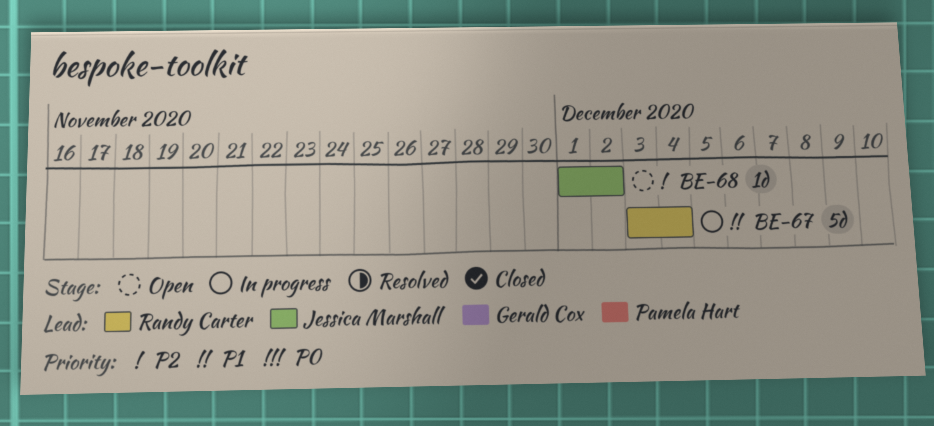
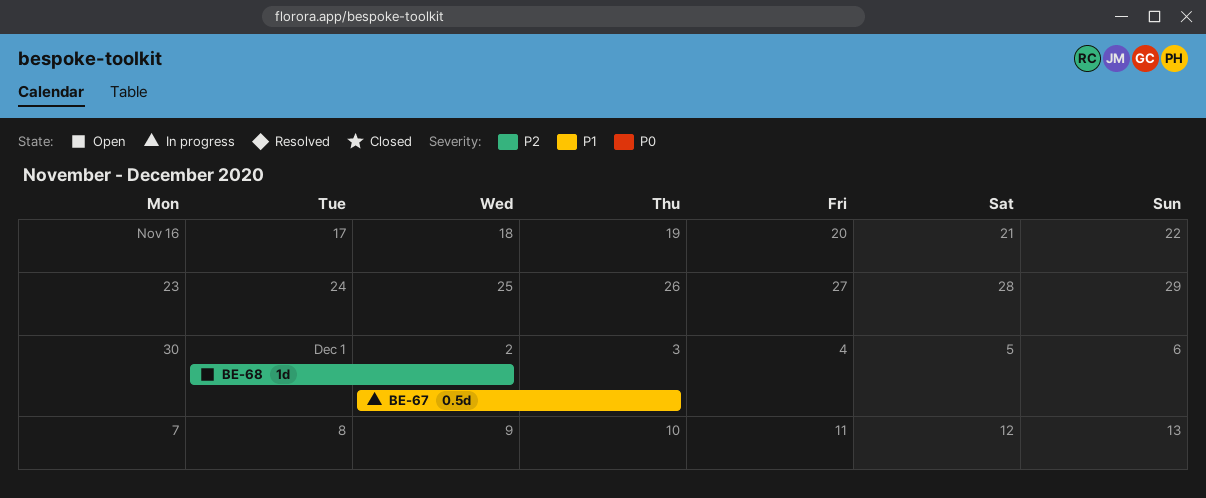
BE-67, estimate: 5d -> 0.5d
BE-67, start: Dec 3 -> Dec 2
BE-67, due: Dec 4 -> Dec 3

